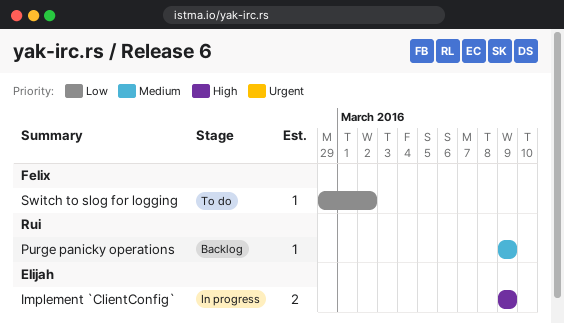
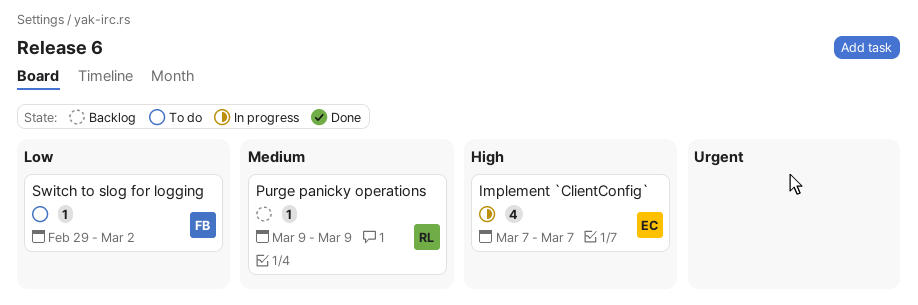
Implement `ClientConfig`, estimate: 2 -> 4
Implement `ClientConfig`, start: Mar 9 -> Mar 7
Implement `ClientConfig`, due: Mar 9 -> Mar 7

